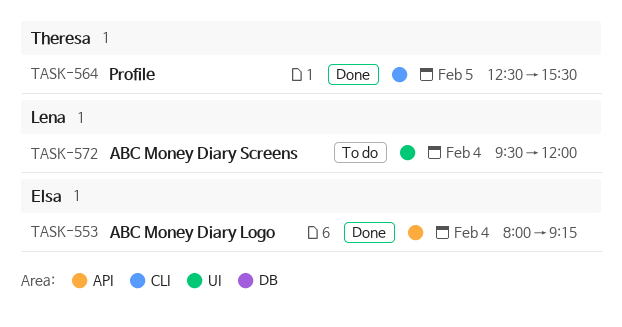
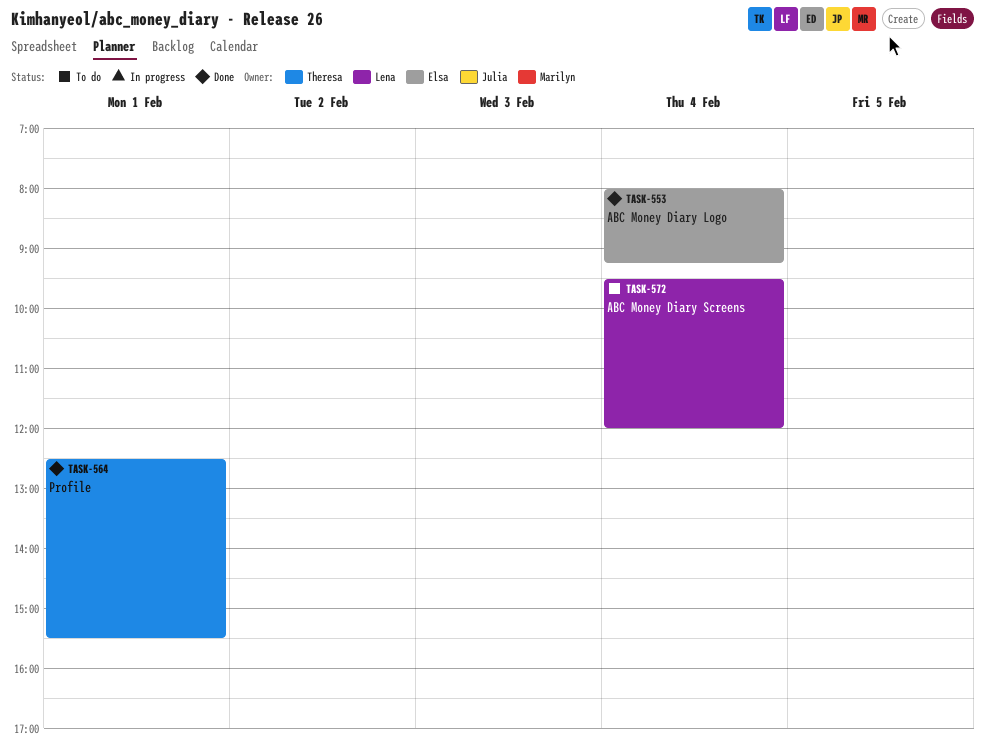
TASK-564, day: Feb 5 -> Feb 1

